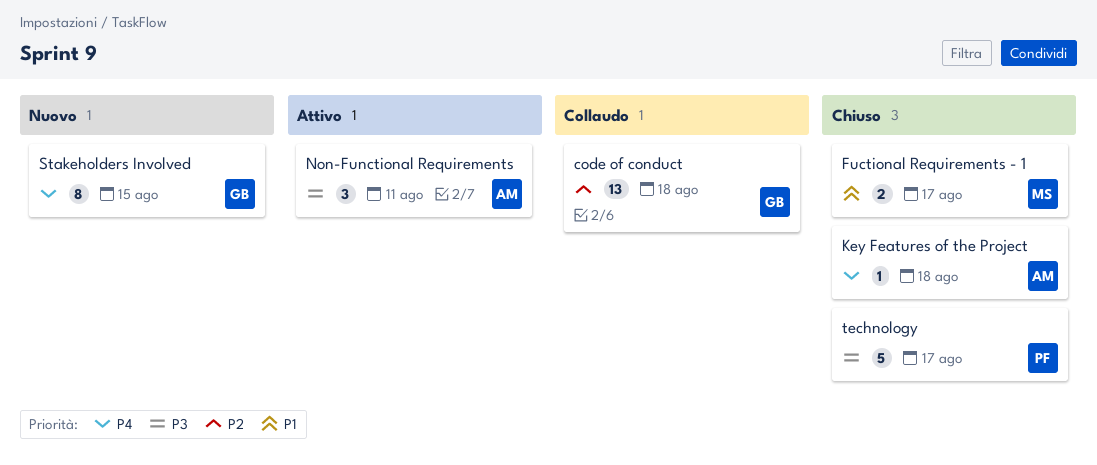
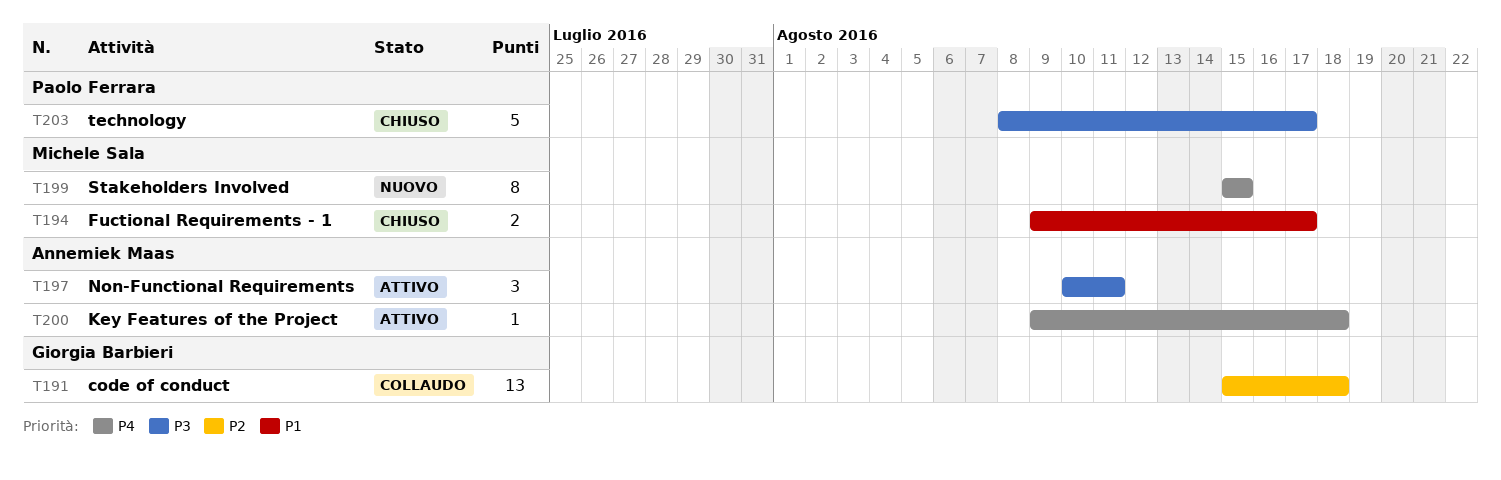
Key Features of the Project, status: Chiuso -> Attivo
Stakeholders Involved, owner: Giorgia Barbieri -> Michele Sala

